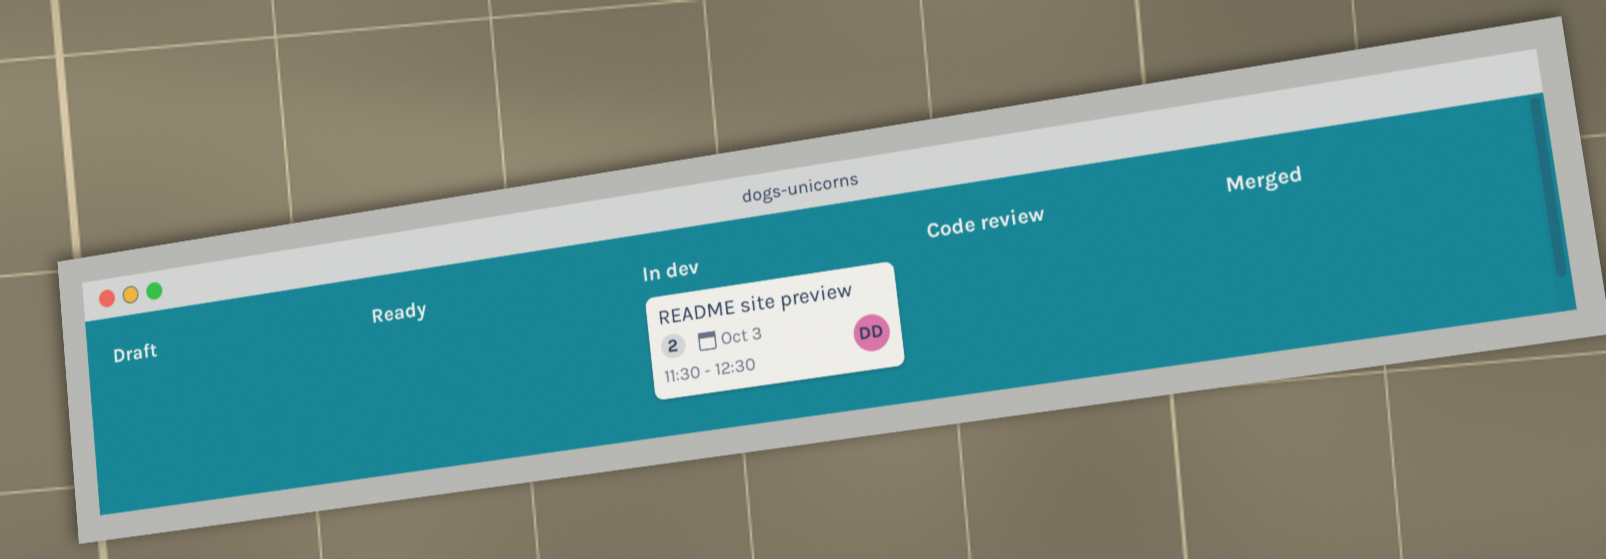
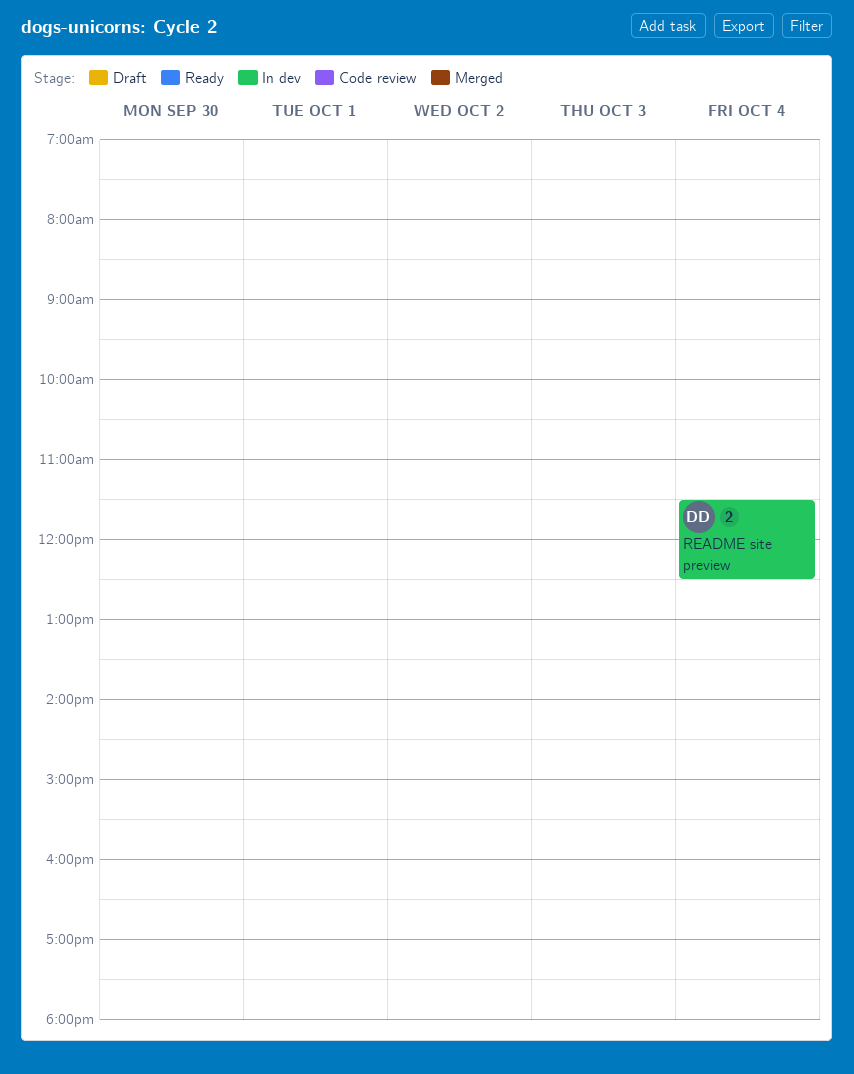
README site preview, day: Oct 3 -> Oct 4

